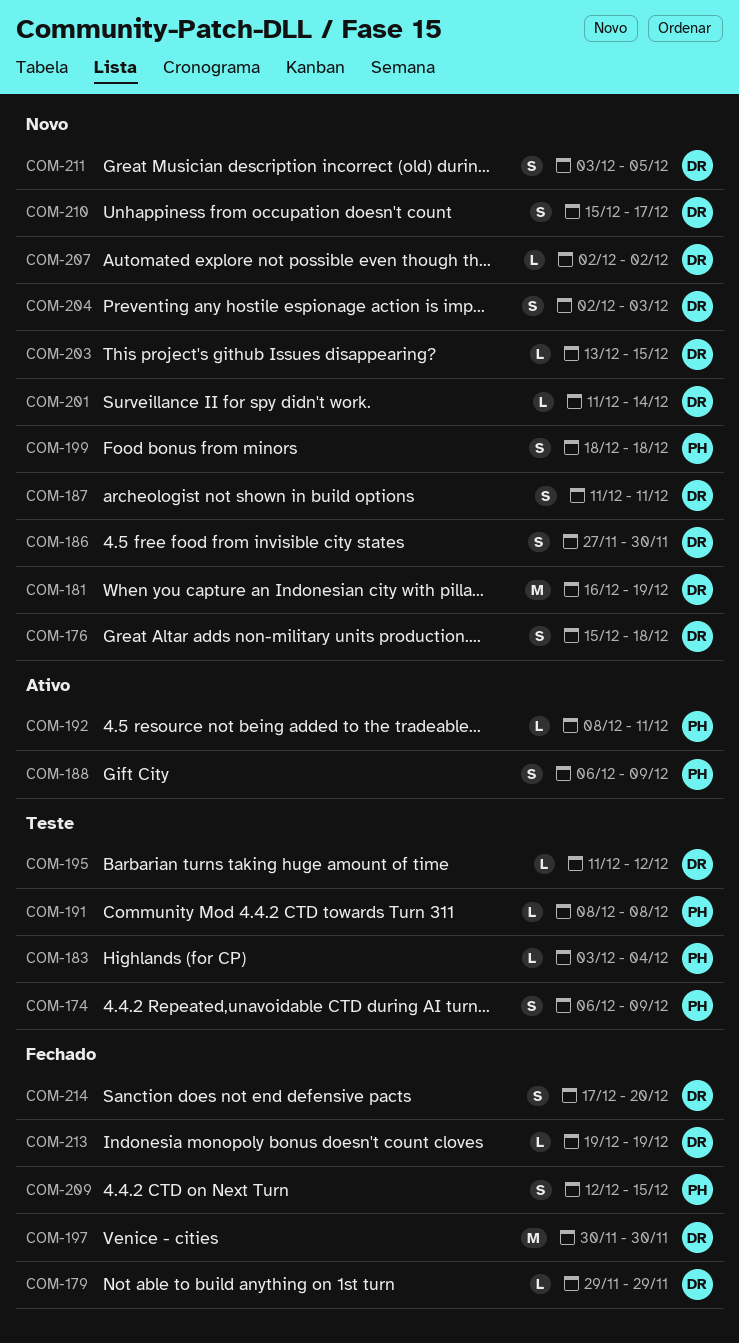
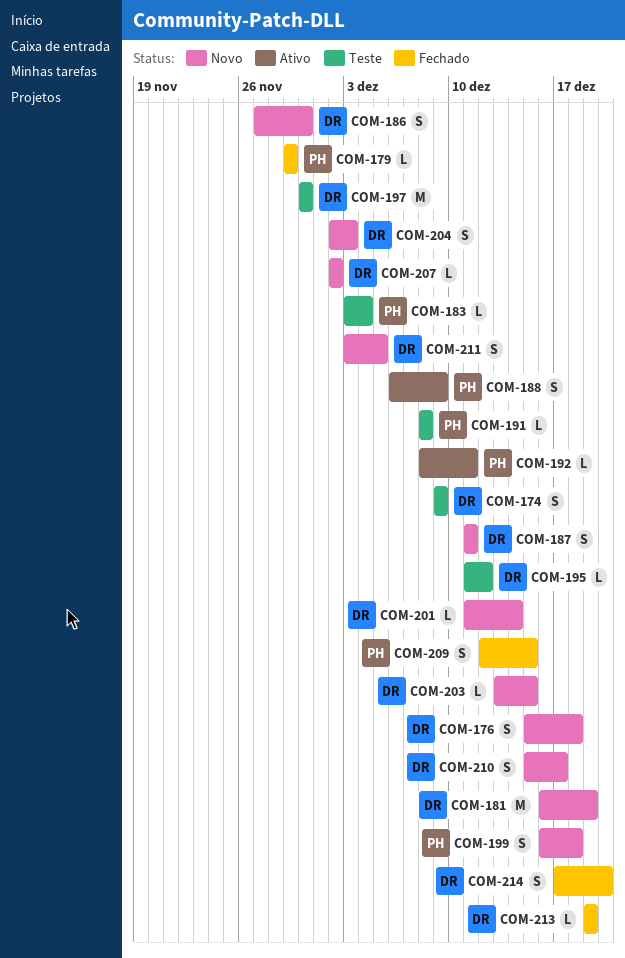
COM-174, owner: PH -> DR
COM-174, start: Dec 6 -> Dec 9
COM-179, owner: DR -> PH
COM-197, status: Fechado -> Teste
COM-199, start: Dec 18 -> Dec 16

